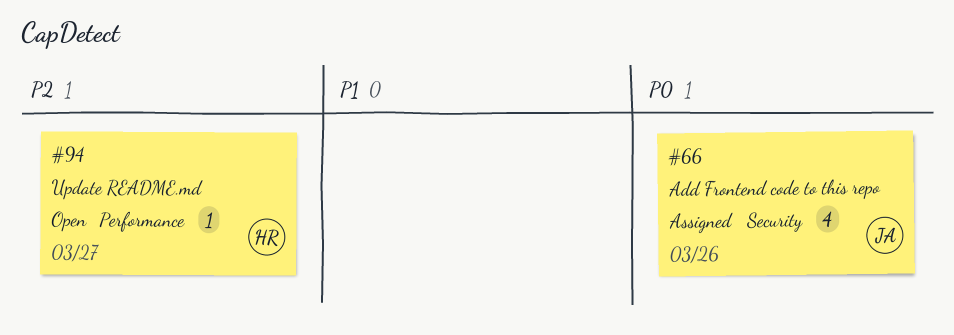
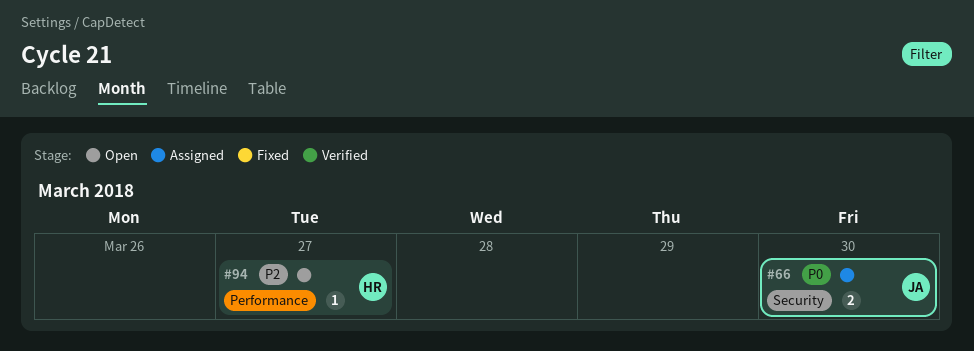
#66, estimate: 4 -> 2
#66, due: Mar 26 -> Mar 30

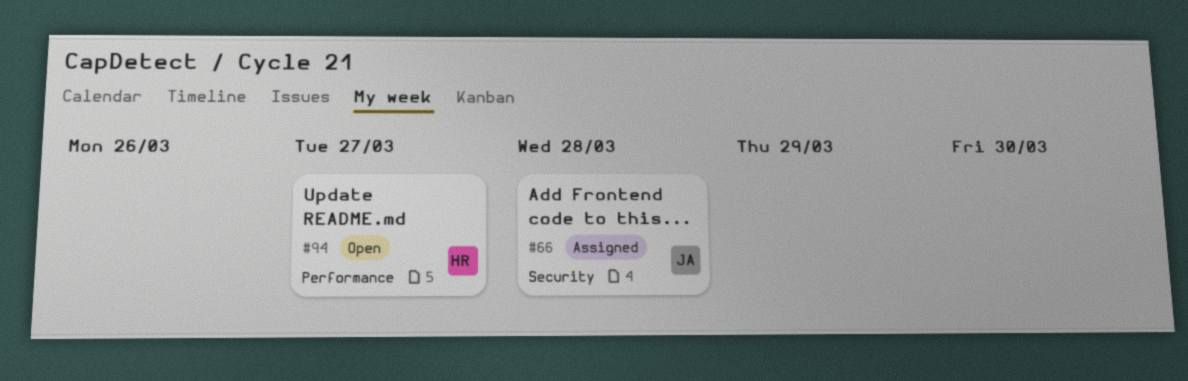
#66, due: Mar 30 -> Mar 28

